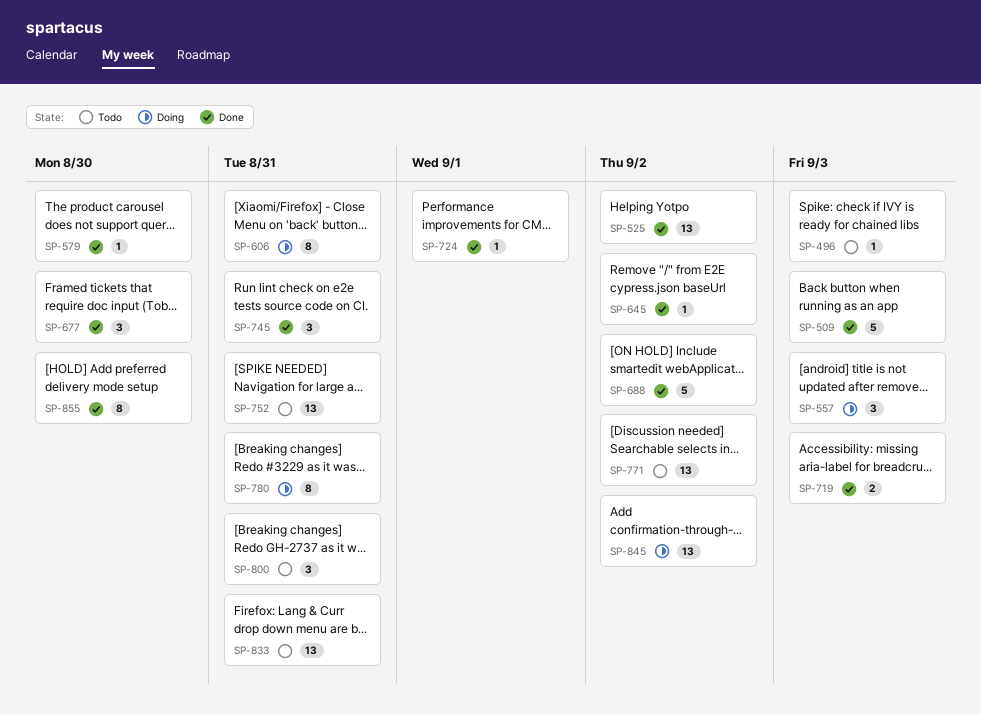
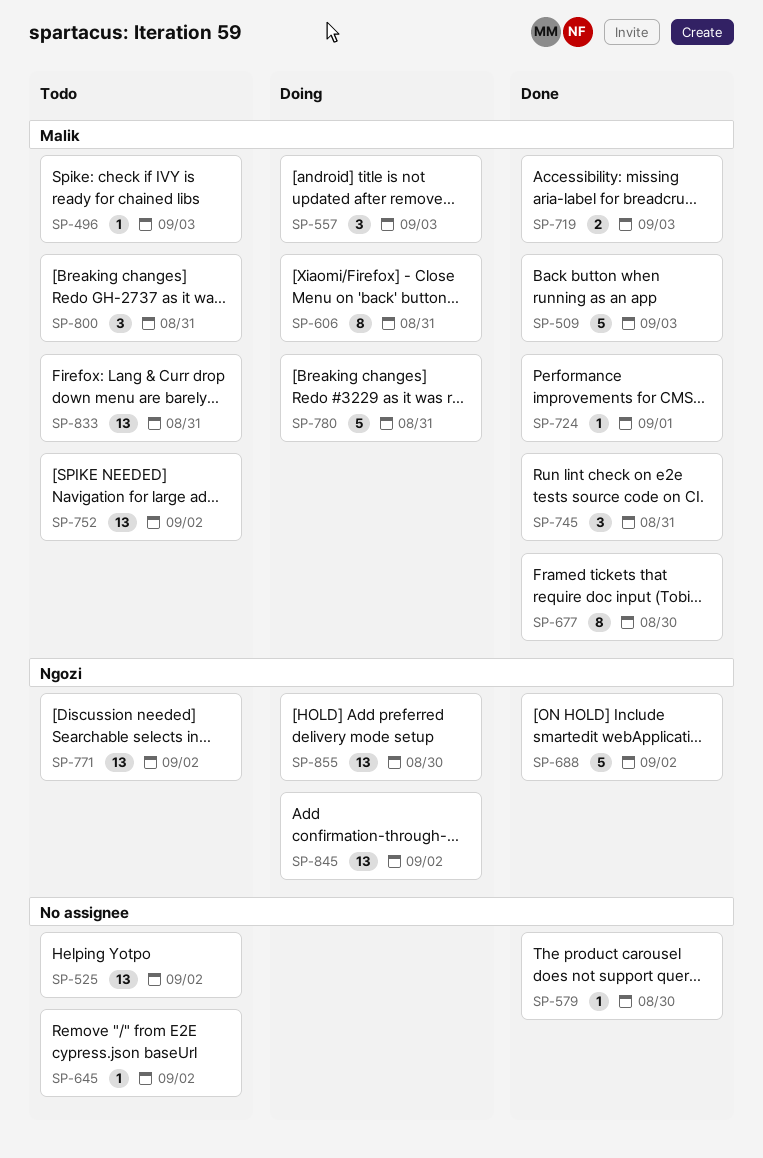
SP-525, status: Done -> Todo
SP-645, status: Done -> Todo
SP-677, estimate: 3 -> 8
SP-752, due: Aug 31 -> Sep 2
SP-780, estimate: 8 -> 5
SP-855, status: Done -> Doing
SP-855, estimate: 8 -> 13

